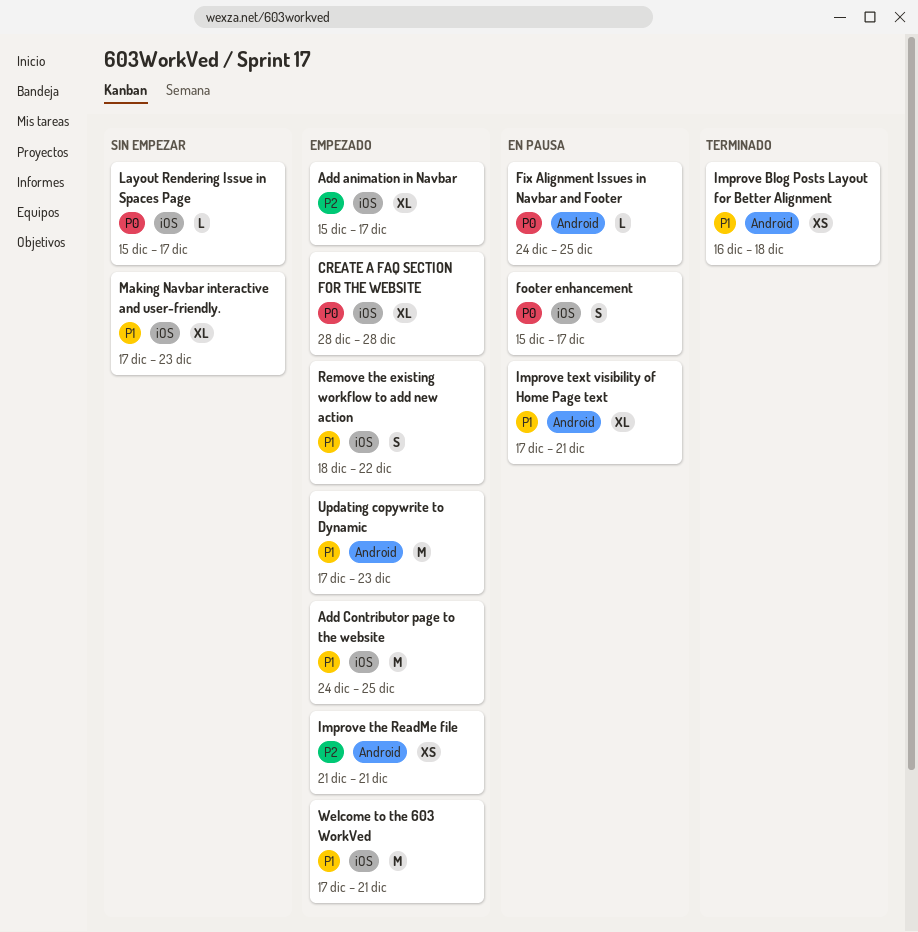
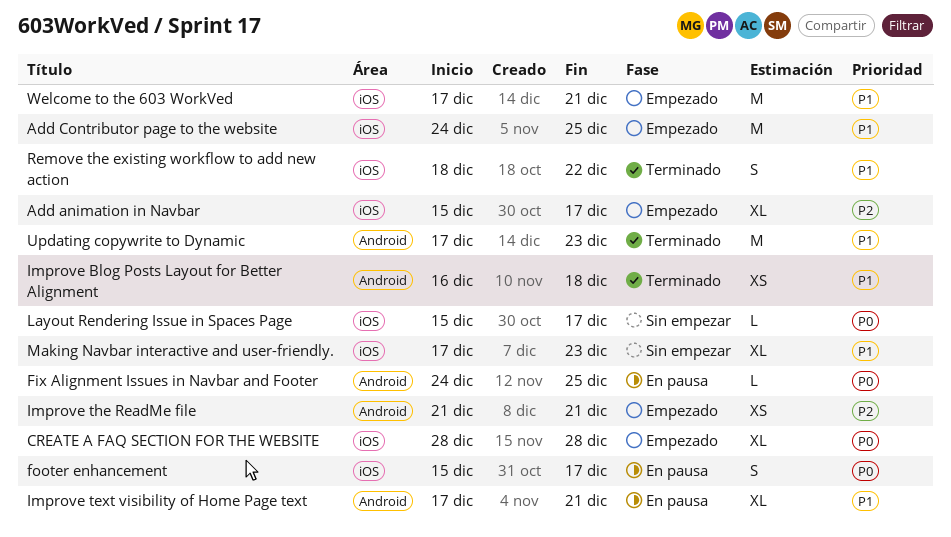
Remove the existing workflow to add new action, status: Empezado -> Terminado
Updating copywrite to Dynamic, status: Empezado -> Terminado

